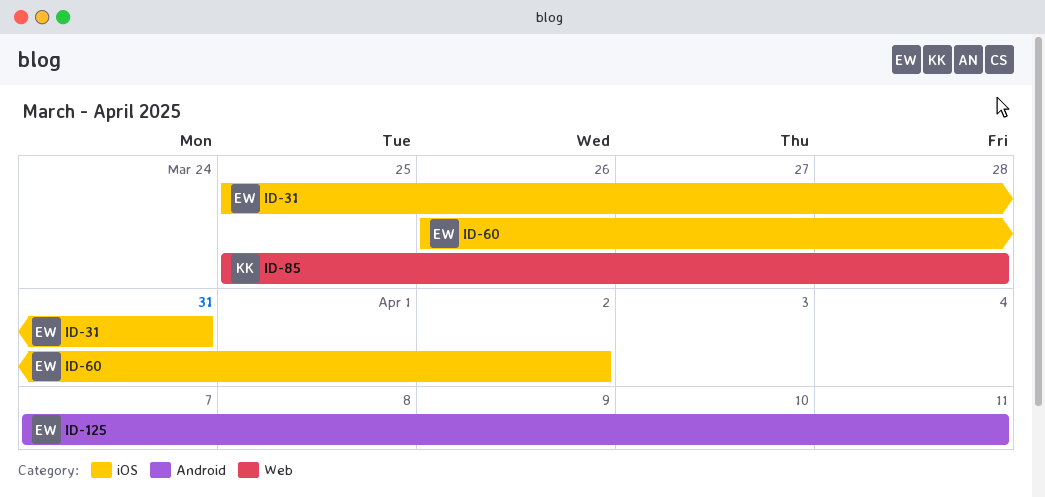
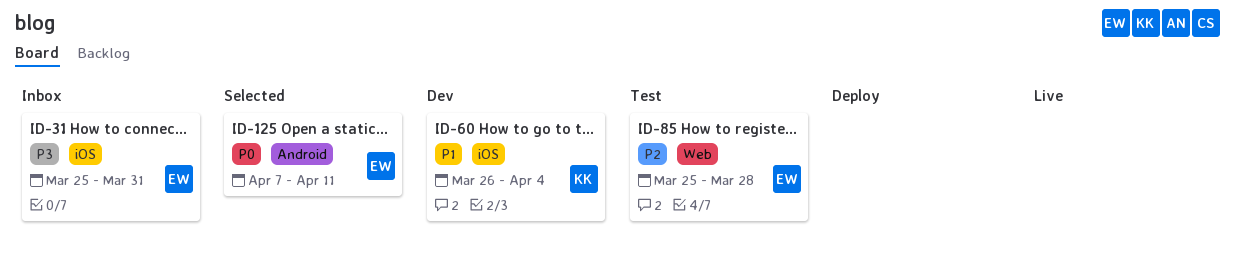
ID-60, owner: EW -> KK
ID-60, due: Apr 2 -> Apr 4
ID-85, owner: KK -> EW

